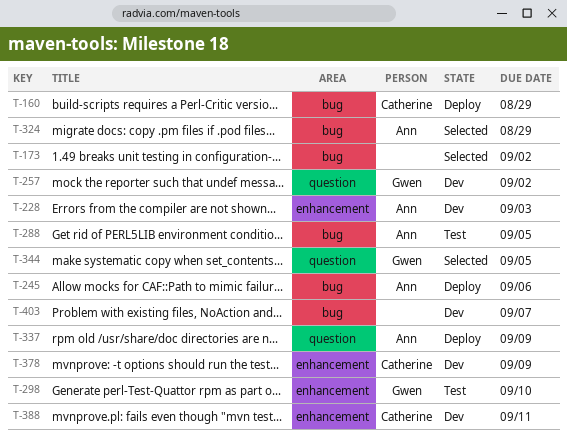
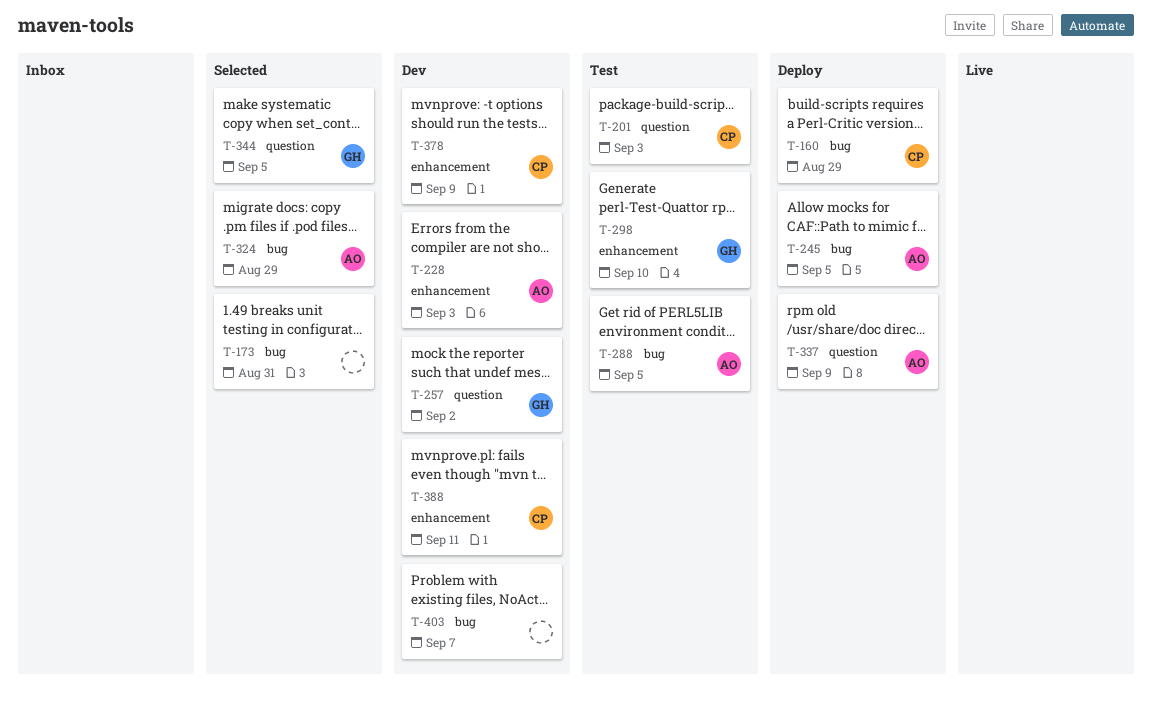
T-173, due: Sep 2 -> Aug 31
T-201: none -> present
T-245, due: Sep 6 -> Sep 5

